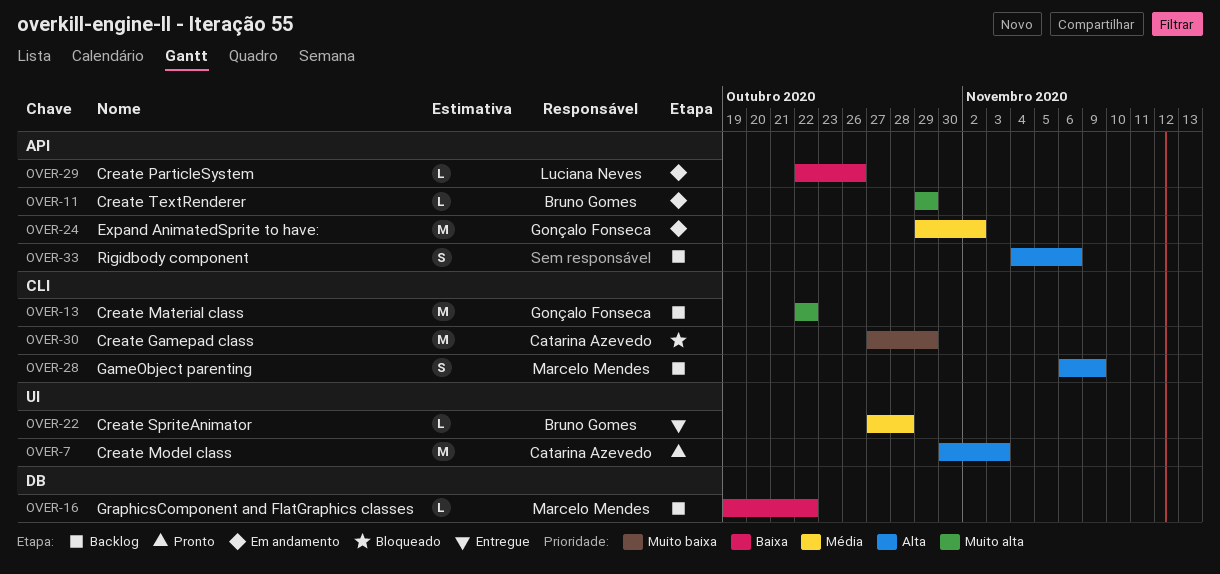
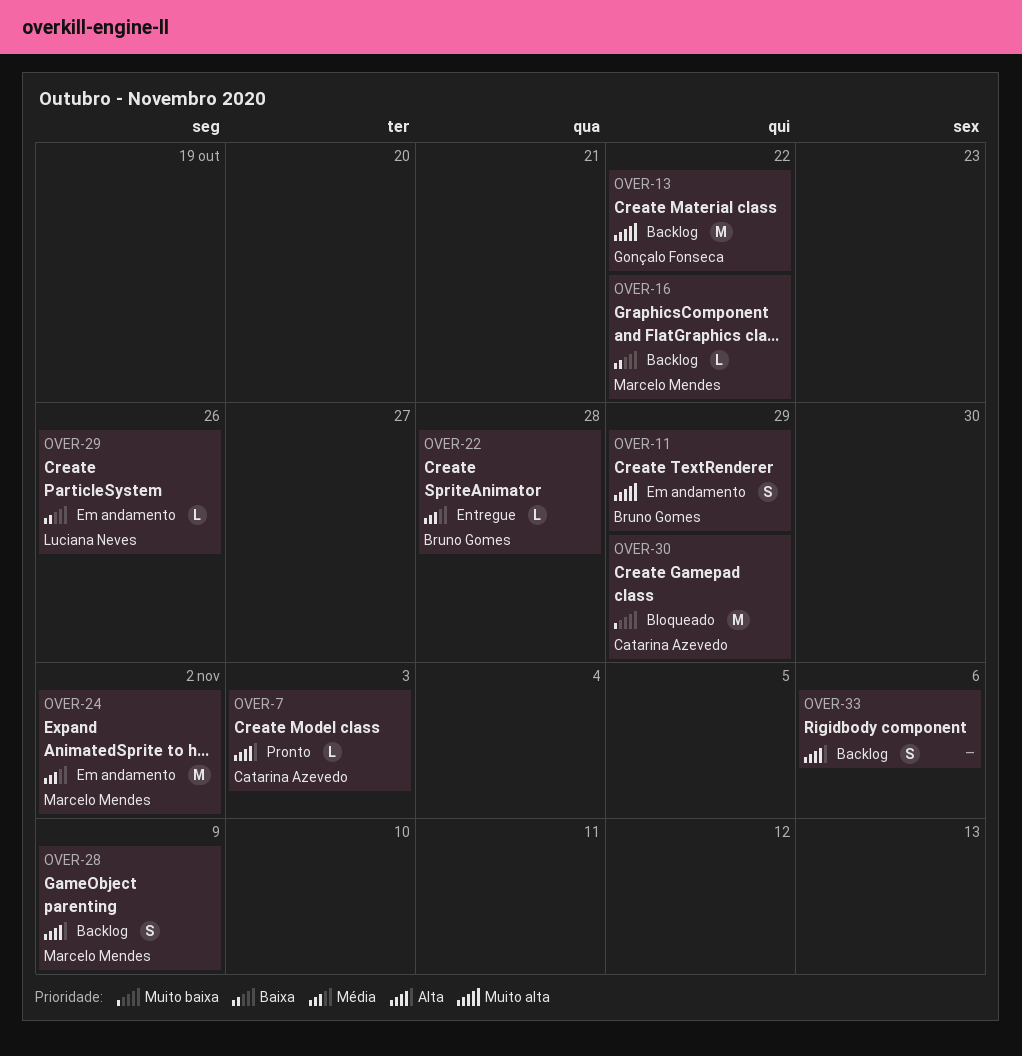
OVER-7, estimate: M -> L
OVER-11, estimate: L -> S
OVER-24, owner: Gonçalo Fonseca -> Marcelo Mendes

